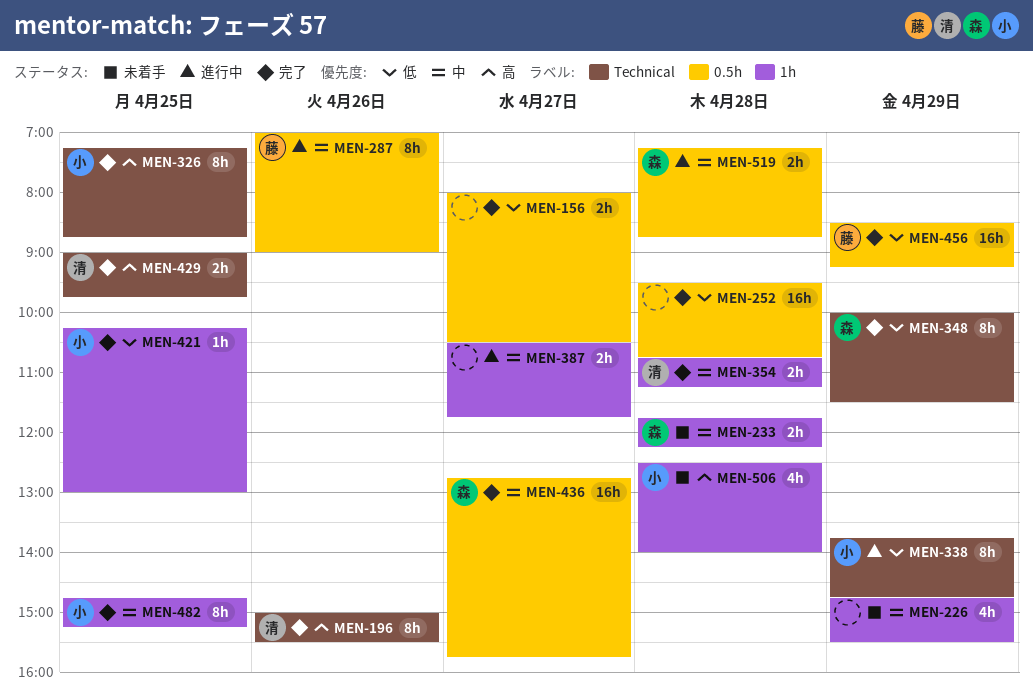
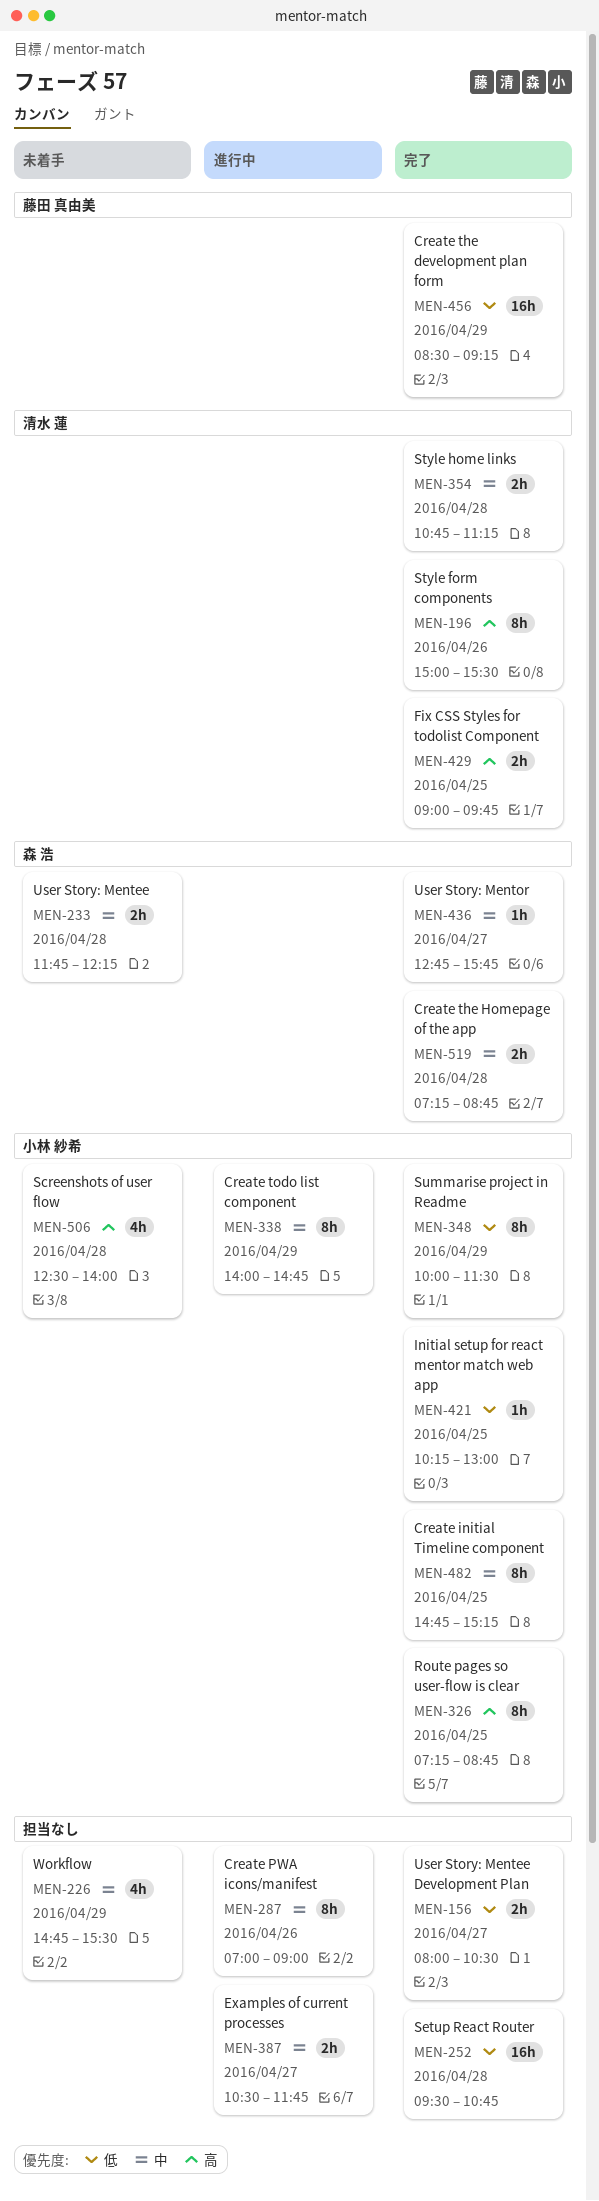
MEN-287, owner: 藤田 真由美 -> none
MEN-338, priority: 低 -> 中
MEN-338, begins: 13:45 -> 14:00
MEN-348, owner: 森 浩 -> 小林 紗希
MEN-436, estimate: 16h -> 1h
MEN-519, status: 進行中 -> 完了

